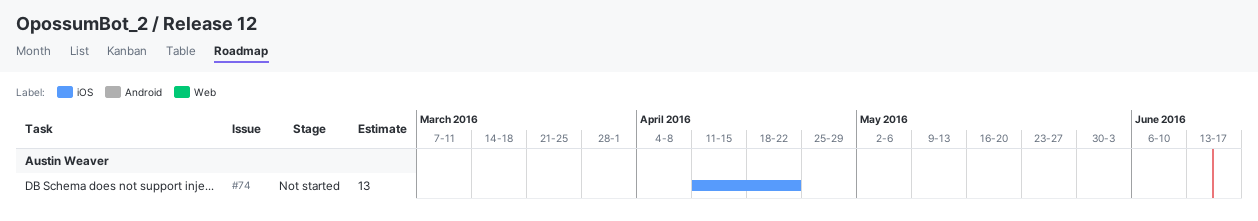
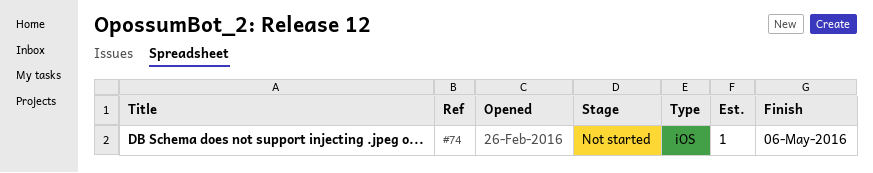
#74, estimate: 13 -> 1
#74, due: Apr 22 -> May 6

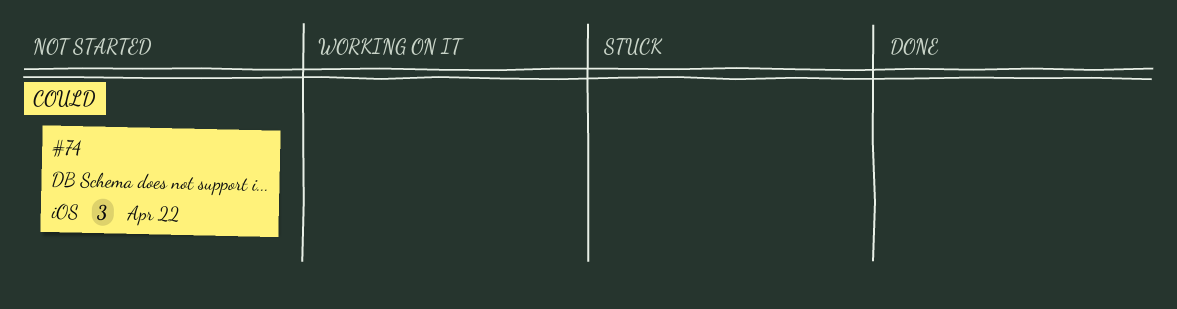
#74, estimate: 1 -> 3
#74, due: May 6 -> Apr 22

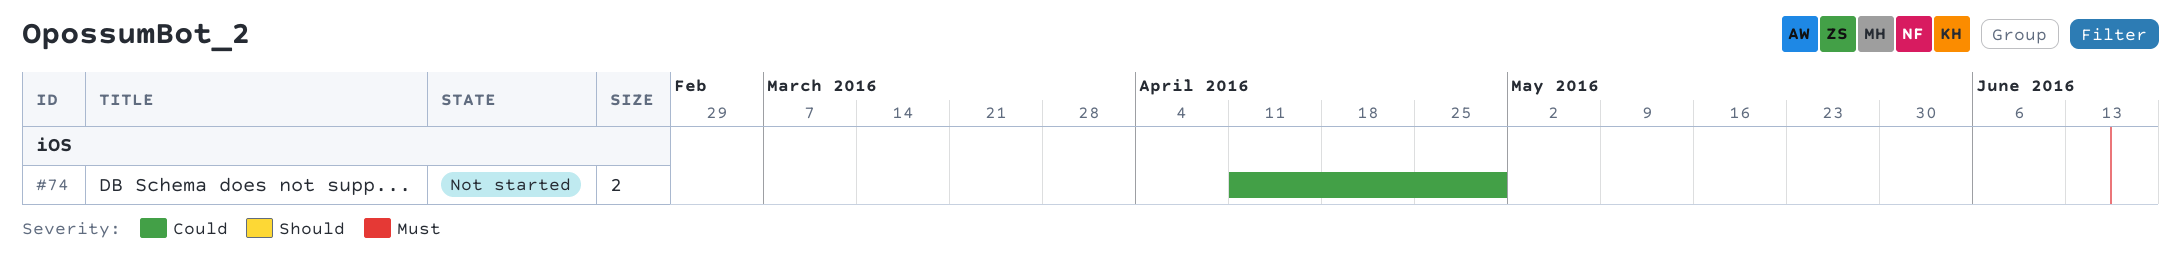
#74, estimate: 3 -> 2
#74, due: Apr 22 -> Apr 29

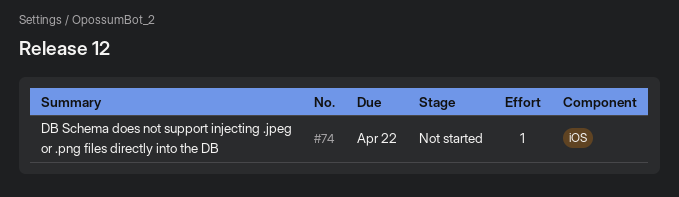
#74, estimate: 2 -> 1
#74, due: Apr 29 -> Apr 22

